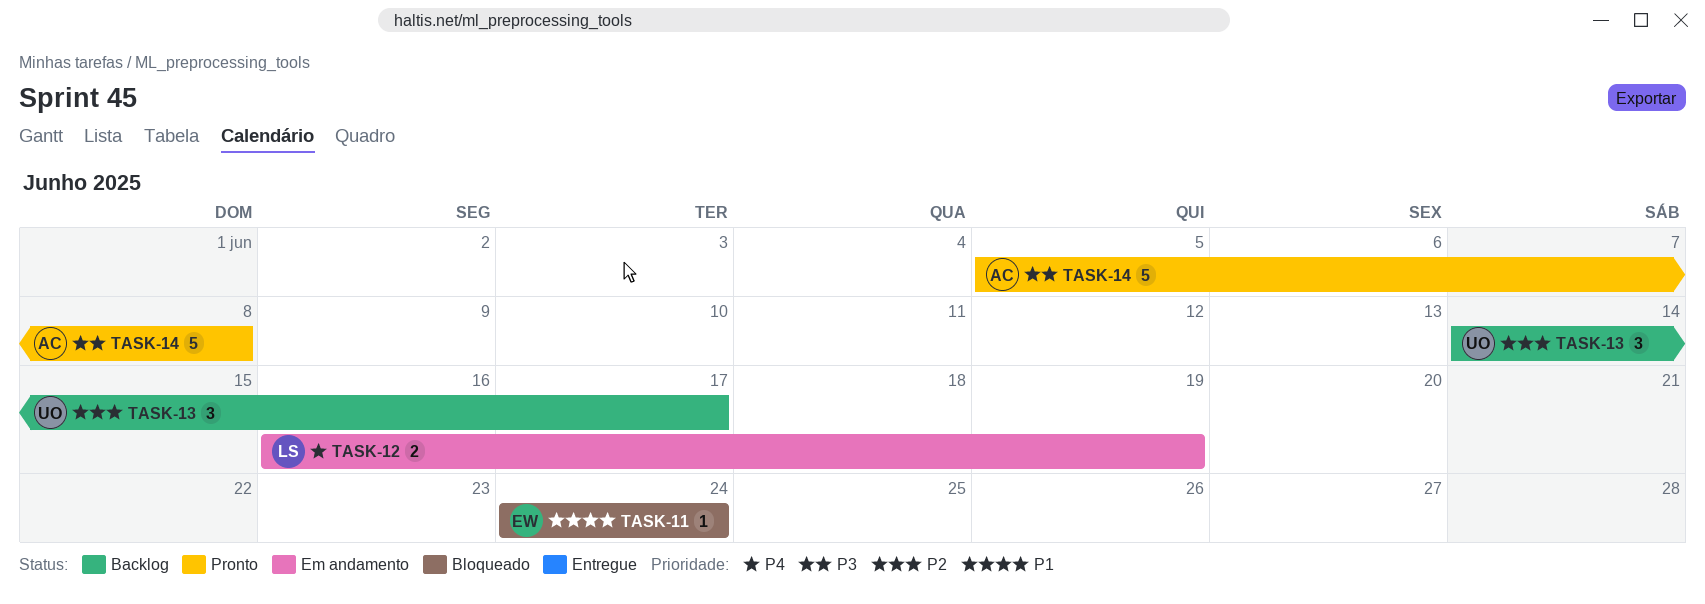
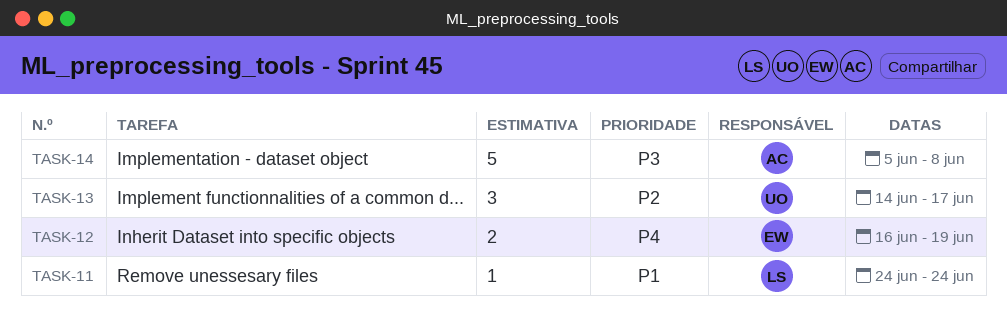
TASK-11, owner: EW -> LS
TASK-12, owner: LS -> EW

